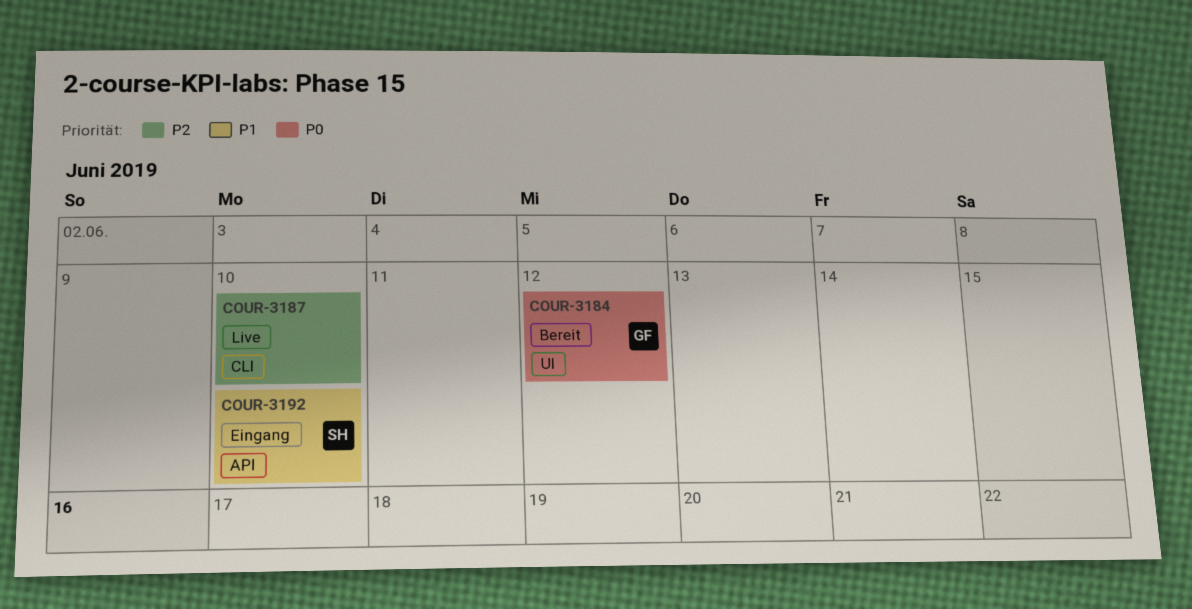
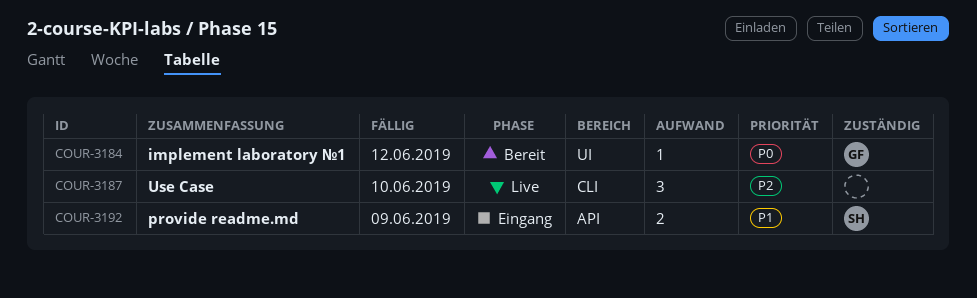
COUR-3192, due: Jun 10 -> Jun 9

